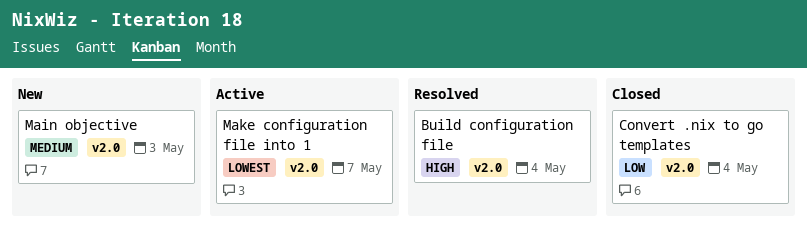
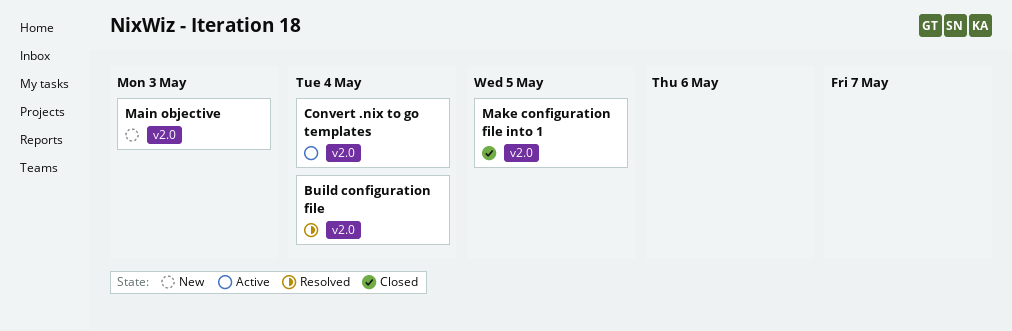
Convert .nix to go templates, status: Closed -> Active
Make configuration file into 1, status: Active -> Closed
Make configuration file into 1, due: May 7 -> May 5

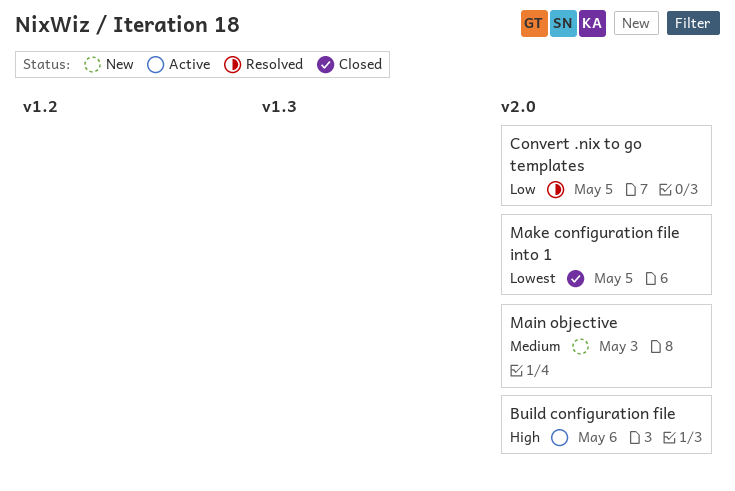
Build configuration file, status: Resolved -> Active
Build configuration file, due: May 4 -> May 6
Convert .nix to go templates, status: Active -> Resolved
Convert .nix to go templates, due: May 4 -> May 5

